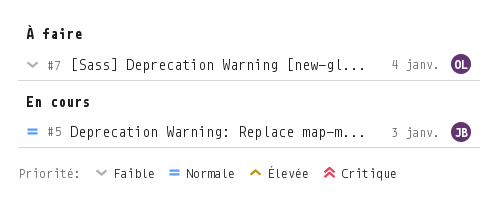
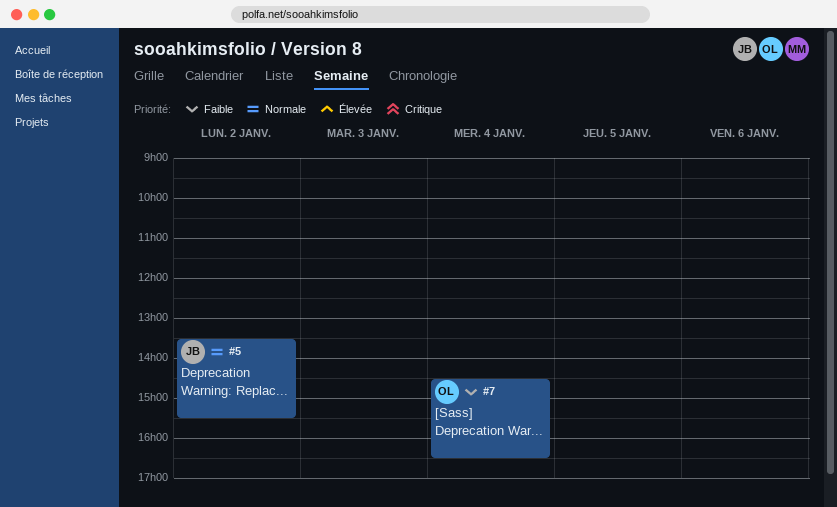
#5, day: Jan 3 -> Jan 2

